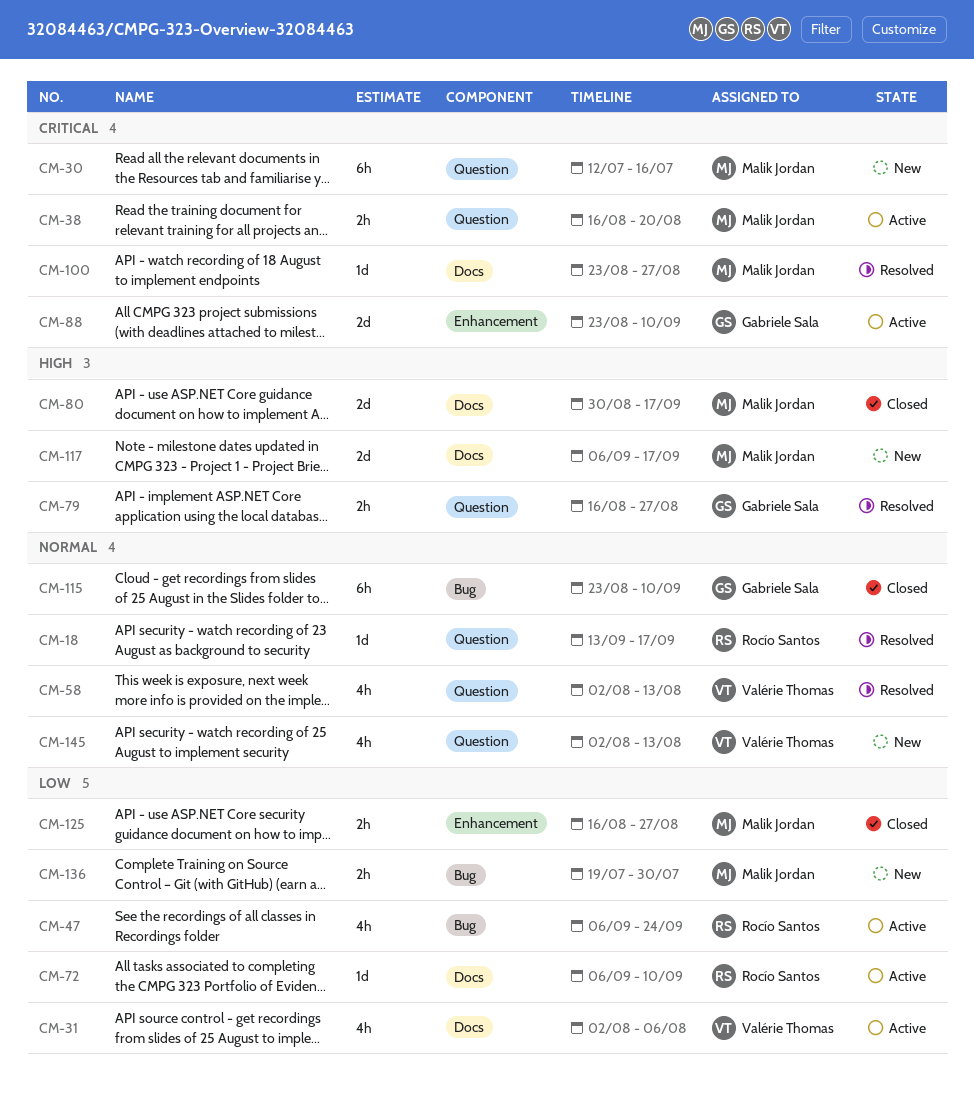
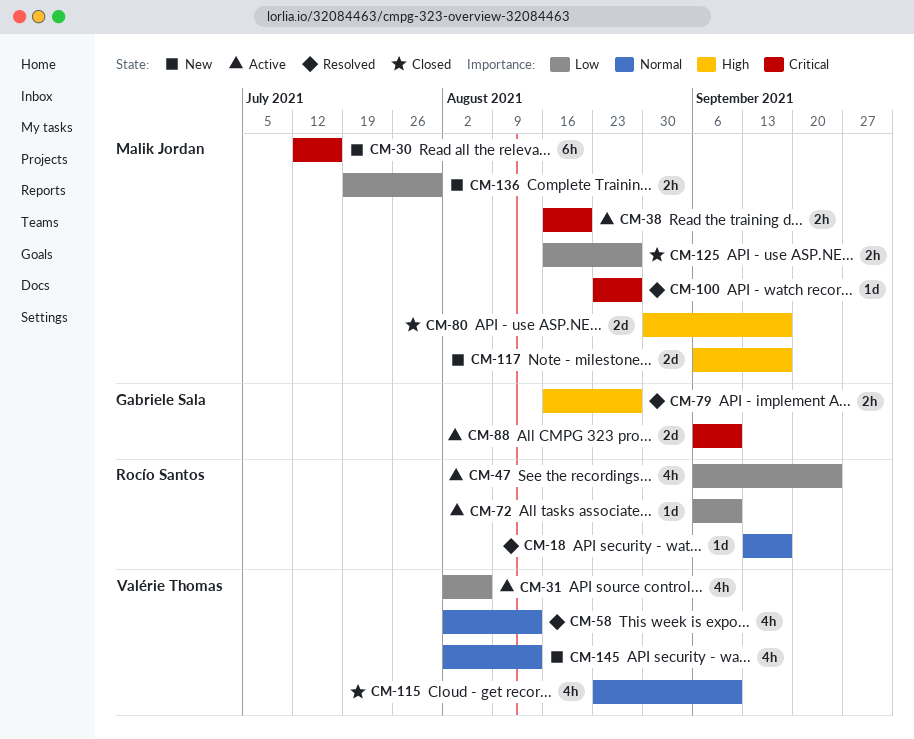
CM-88, start: Aug 23 -> Sep 6
CM-115, owner: Gabriele Sala -> Valérie Thomas
CM-115, estimate: 6h -> 4h

